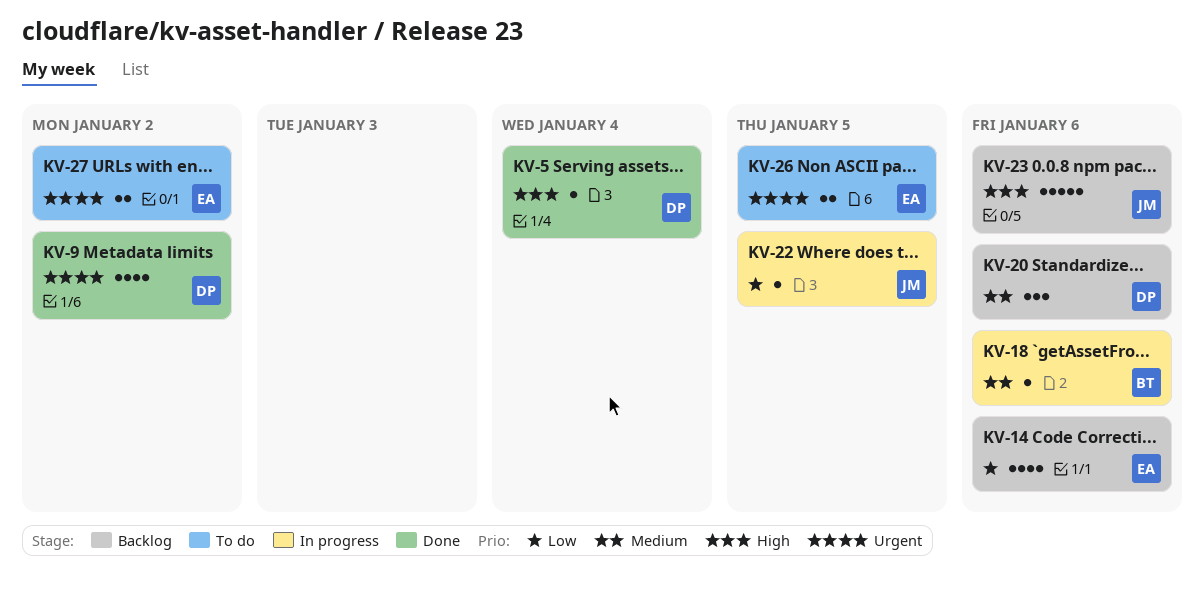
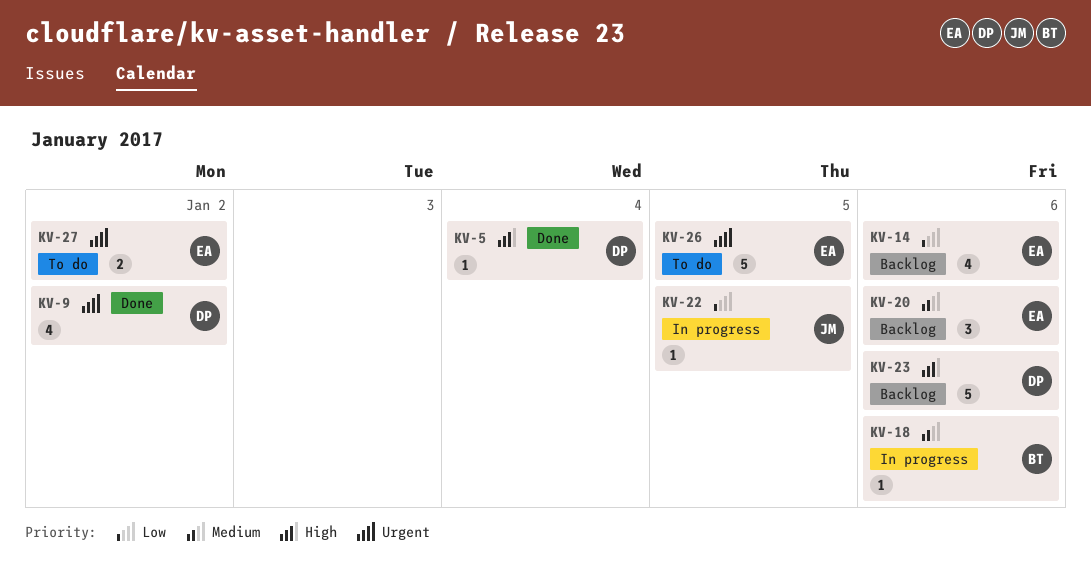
KV-20, owner: DP -> EA
KV-23, owner: JM -> DP
KV-26, estimate: 2 -> 5

